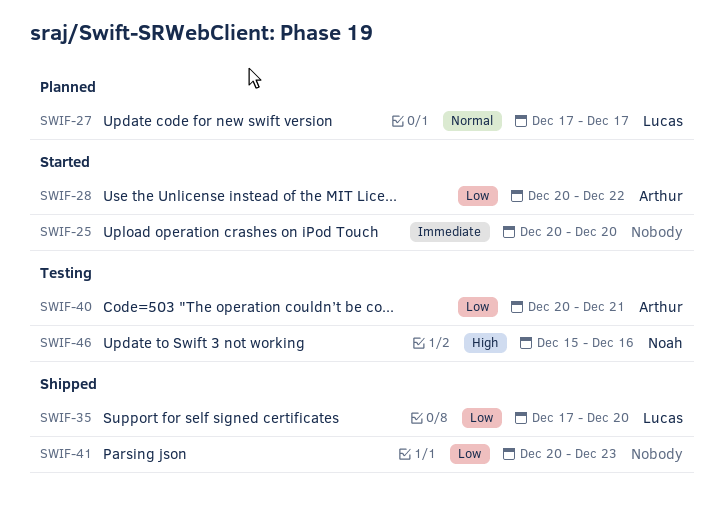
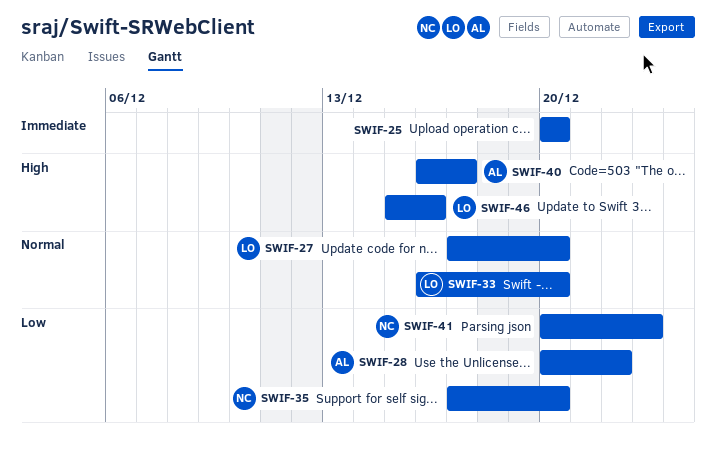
SWIF-27, due: Dec 17 -> Dec 20
SWIF-33: none -> present
SWIF-35, owner: Lucas -> Noah
SWIF-40, priority: Low -> High
SWIF-40, start: Dec 20 -> Dec 16
SWIF-40, due: Dec 21 -> Dec 17
SWIF-41, owner: none -> Noah
SWIF-46, owner: Noah -> Lucas

